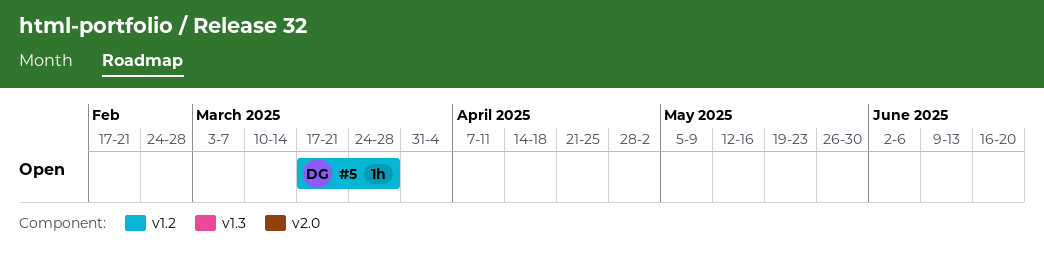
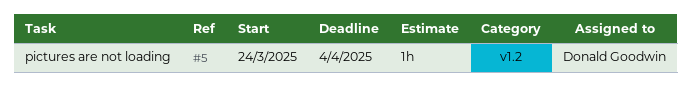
#5, start: Mar 17 -> Mar 24
#5, due: Mar 28 -> Apr 4

